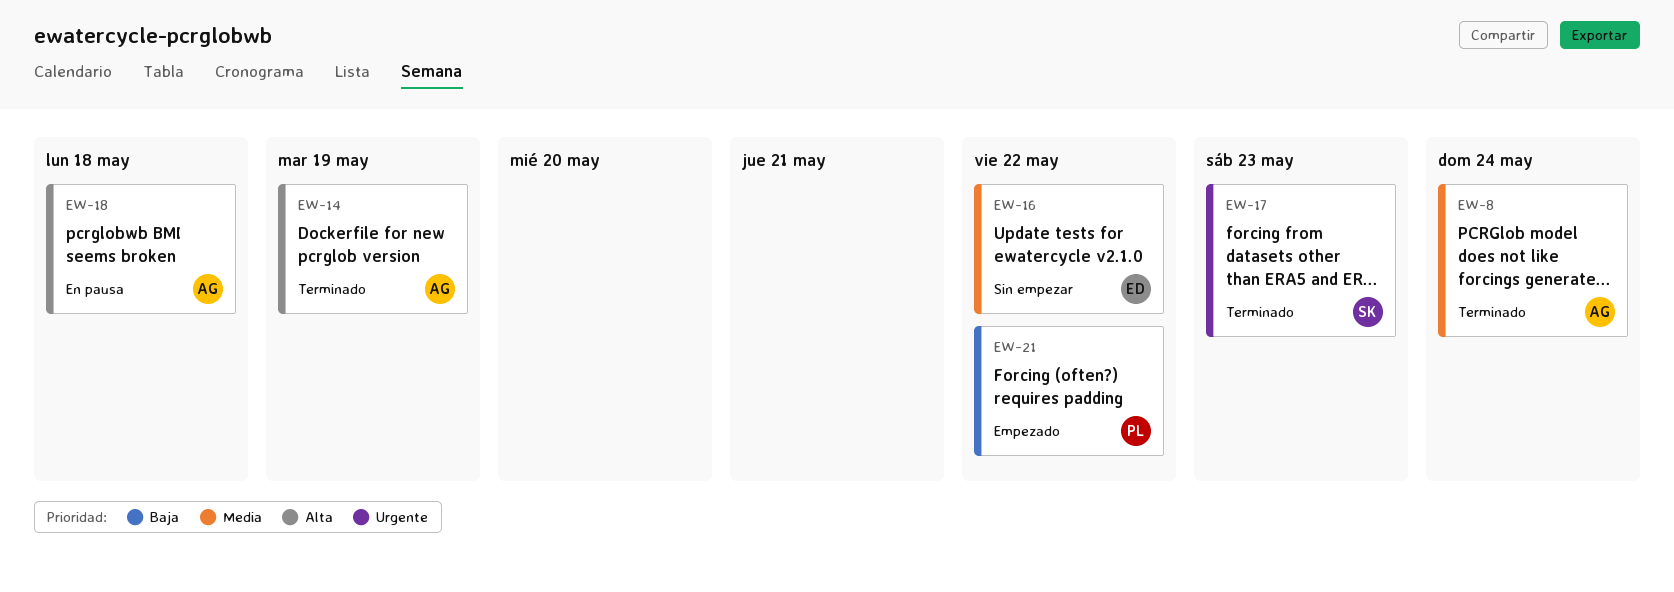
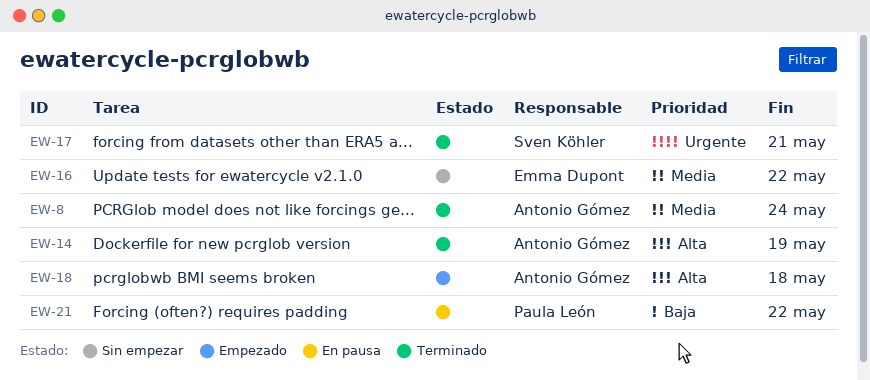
EW-17, due: May 23 -> May 21
EW-18, status: En pausa -> Empezado
EW-21, status: Empezado -> En pausa

